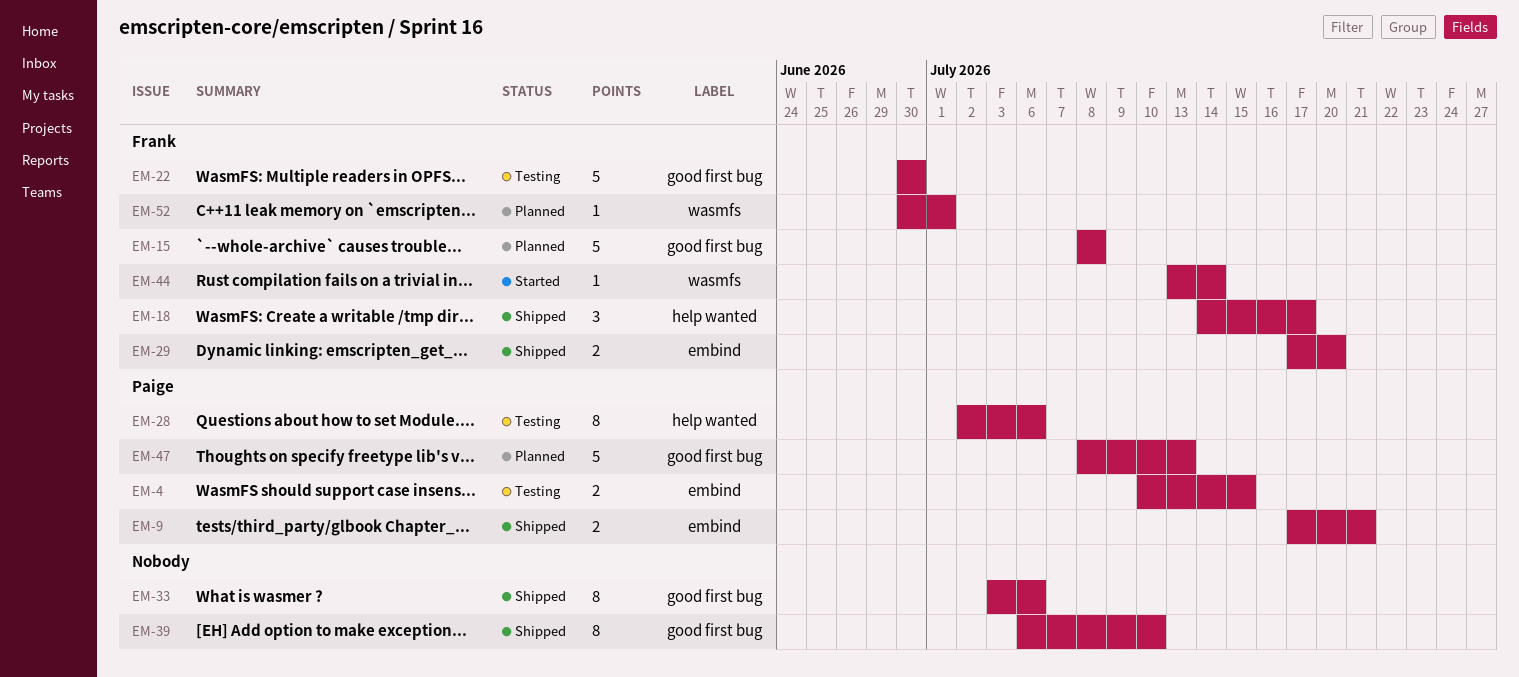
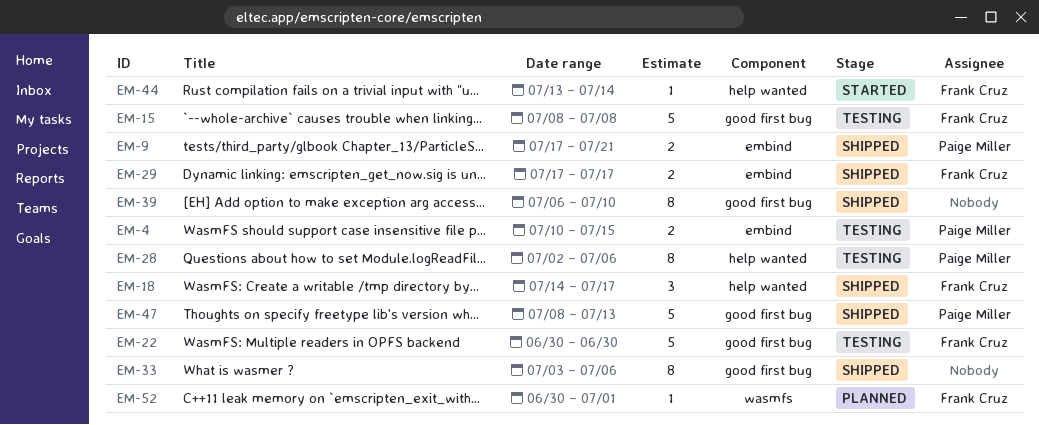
EM-15, status: Planned -> Testing
EM-29, due: Jul 20 -> Jul 17
EM-44, label: wasmfs -> help wanted
EM-47, status: Planned -> Shipped

